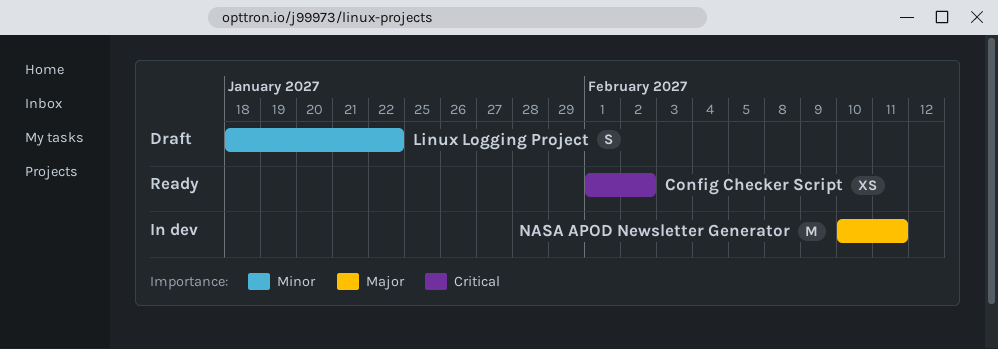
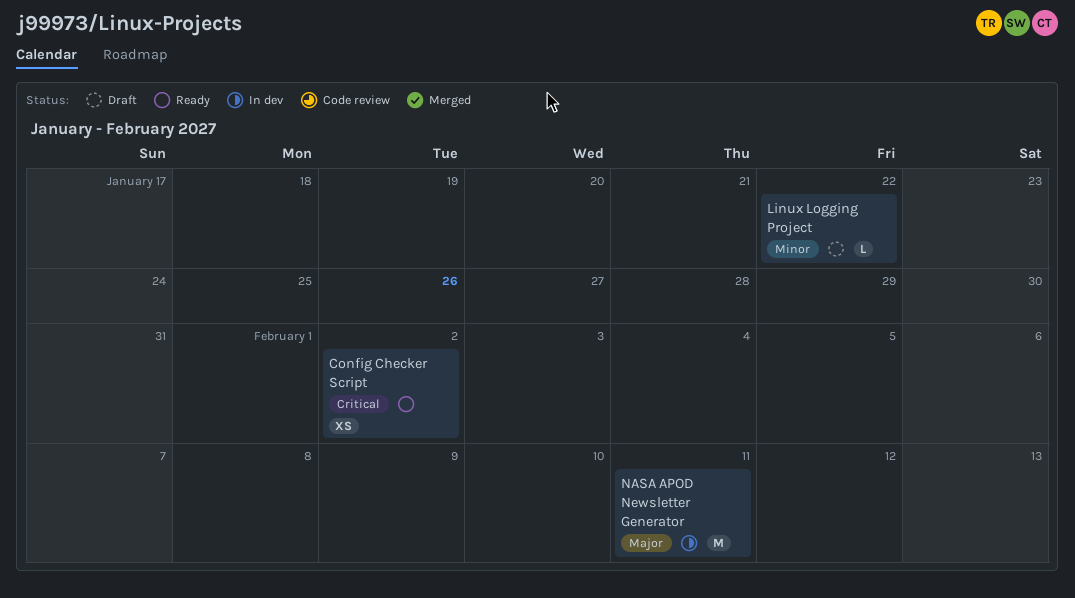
Linux Logging Project, estimate: S -> L

